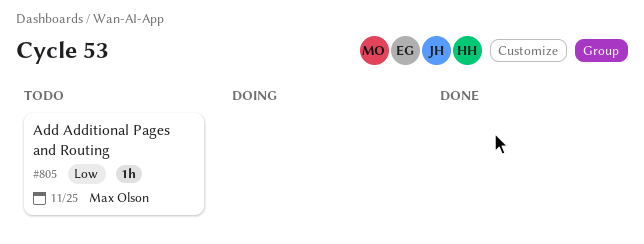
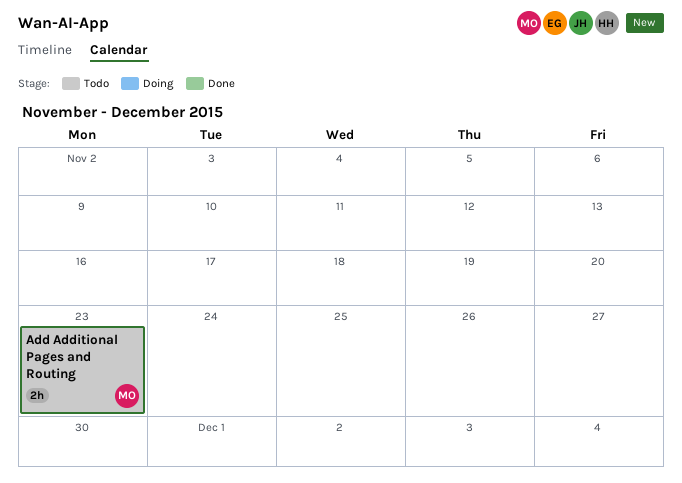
Add Additional Pages and Routing, estimate: 1h -> 2h
Add Additional Pages and Routing, due: Nov 25 -> Nov 23

